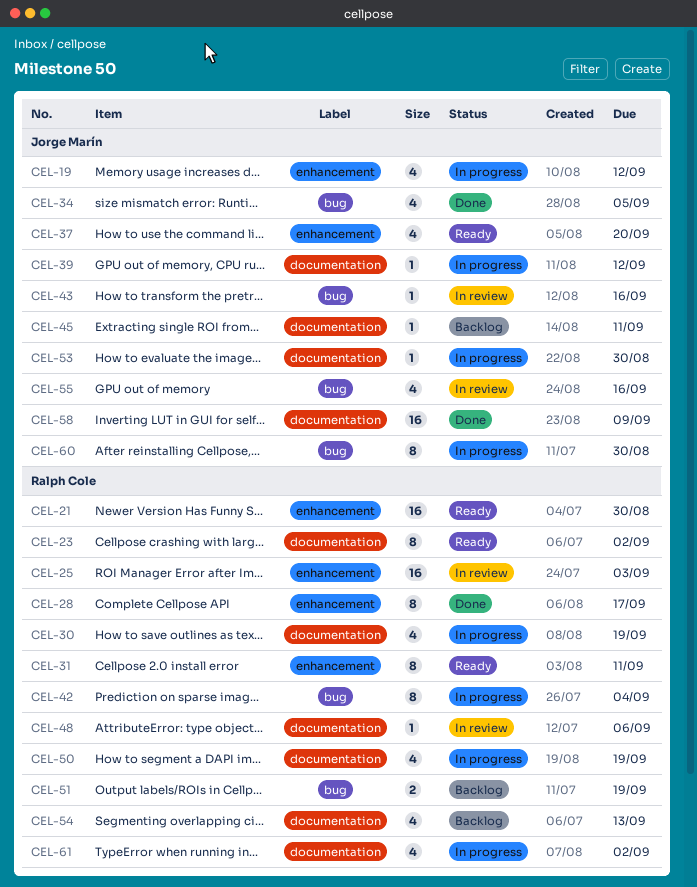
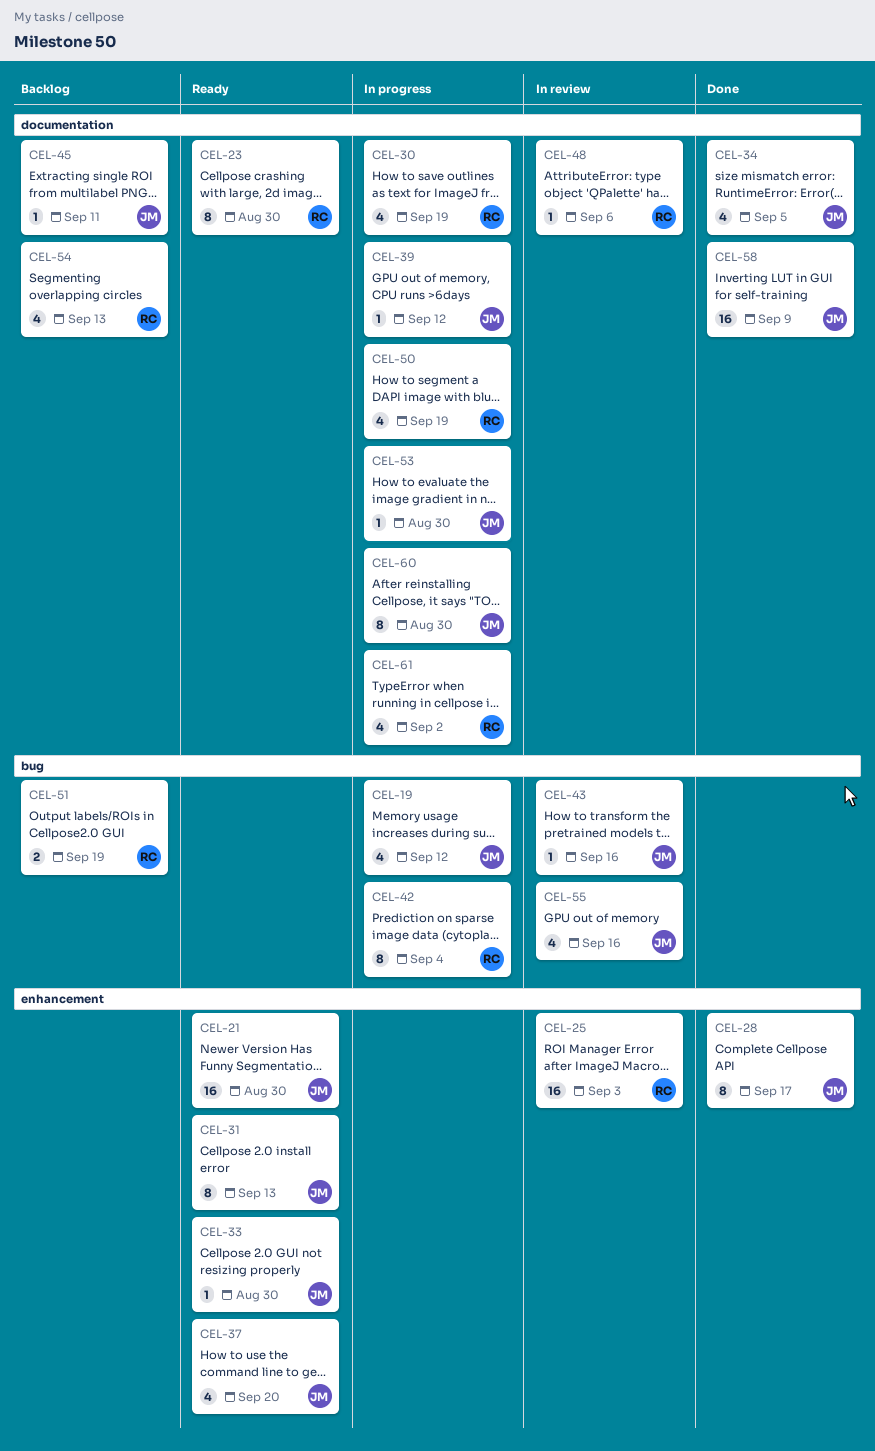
CEL-19, label: enhancement -> bug
CEL-21, owner: Ralph Cole -> Jorge Marín
CEL-23, due: Sep 2 -> Aug 30
CEL-28, owner: Ralph Cole -> Jorge Marín
CEL-31, owner: Ralph Cole -> Jorge Marín
CEL-31, due: Sep 11 -> Sep 13
CEL-33: none -> present
CEL-34, label: bug -> documentation
CEL-60, label: bug -> documentation

